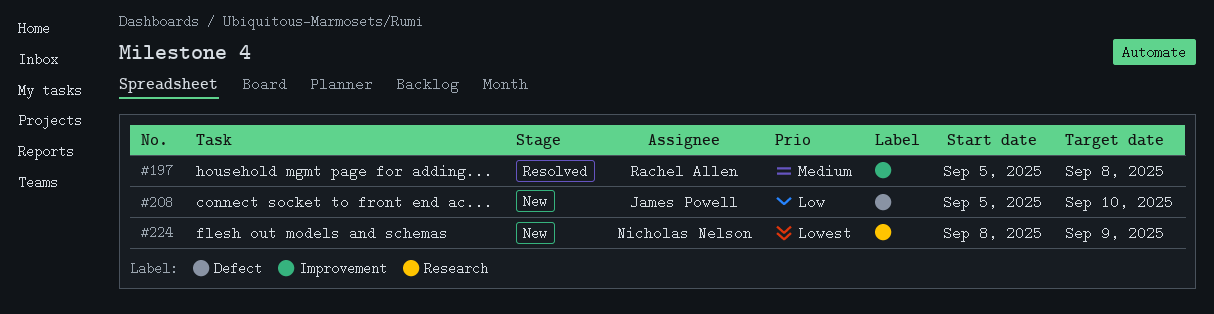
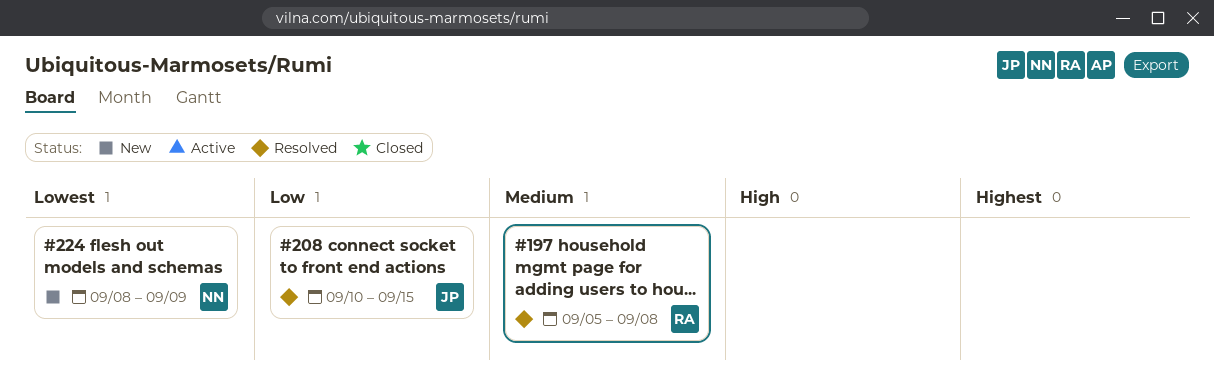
#208, status: New -> Resolved
#208, start: Sep 5 -> Sep 10
#208, due: Sep 10 -> Sep 15

